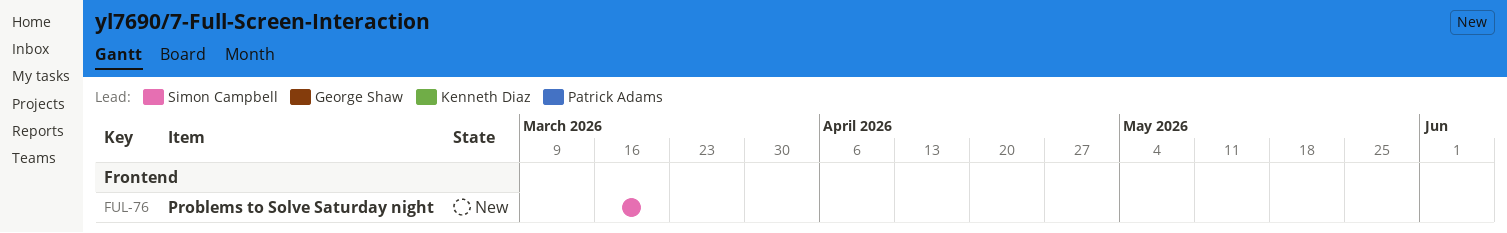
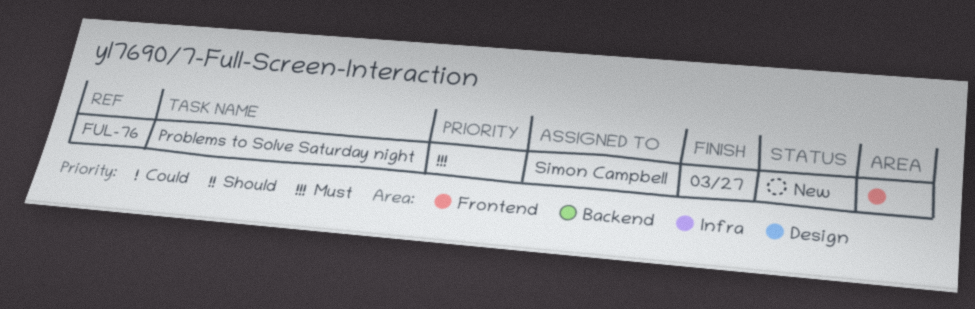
FUL-76, due: Mar 20 -> Mar 27

